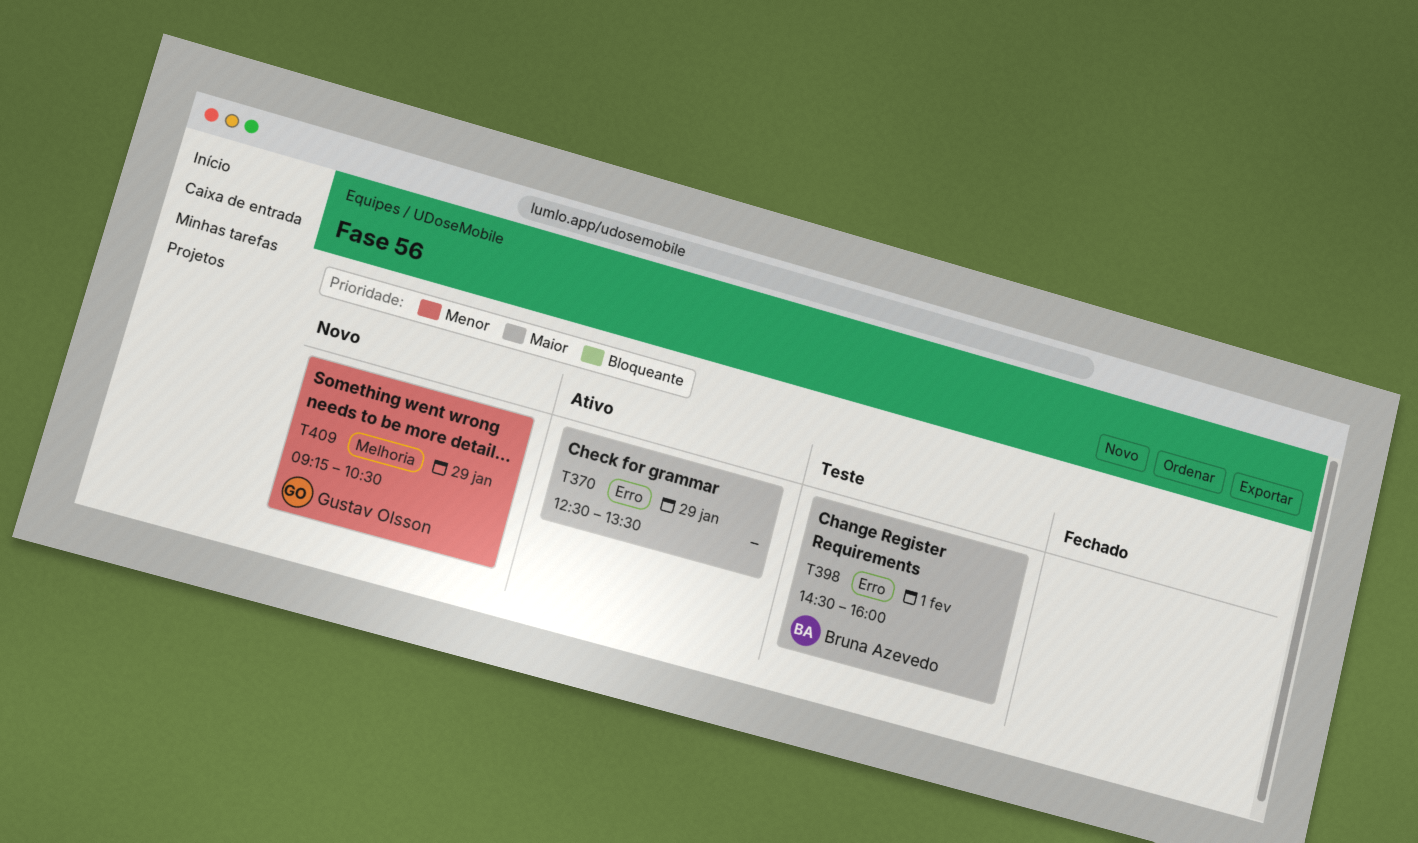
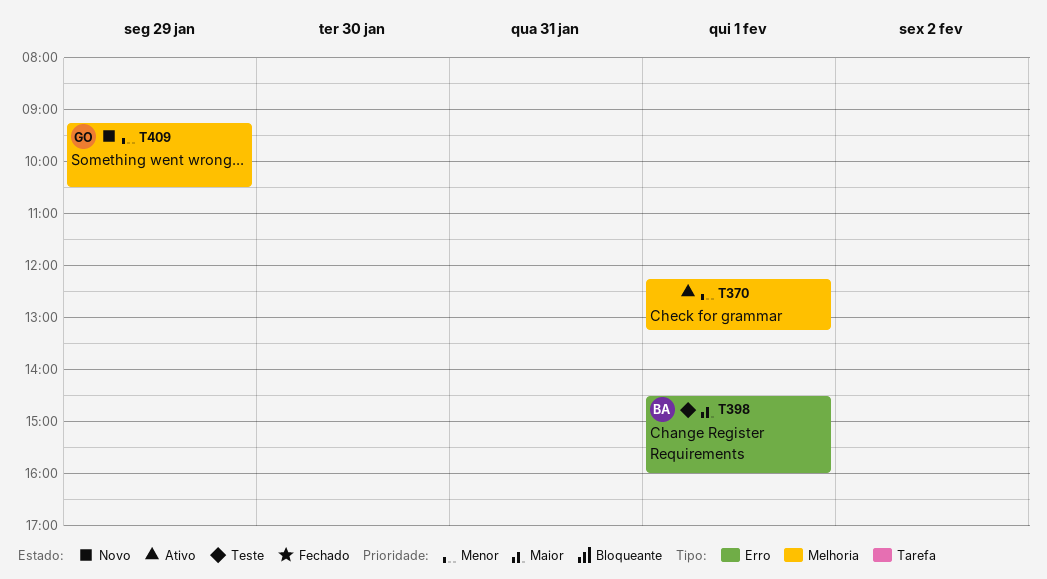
T370, priority: Maior -> Menor
T370, label: Erro -> Melhoria
T370, day: Jan 29 -> Feb 1
T370, begins: 12:30 -> 12:15
T370, ends: 13:30 -> 13:15

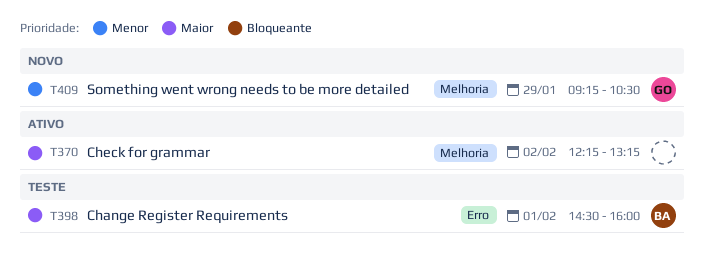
T370, priority: Menor -> Maior
T370, day: Feb 1 -> Feb 2

